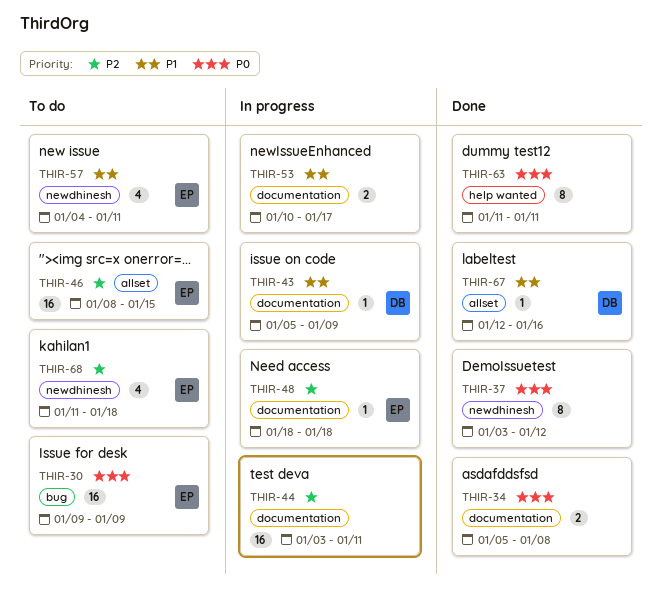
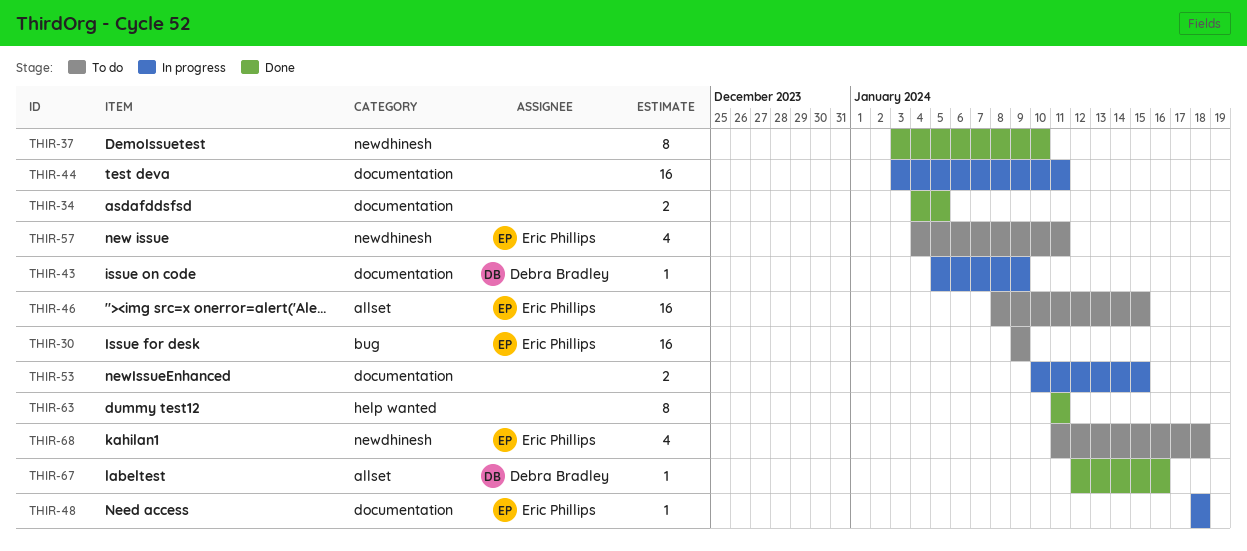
THIR-34, start: Jan 5 -> Jan 4
THIR-34, due: Jan 8 -> Jan 5
THIR-37, due: Jan 12 -> Jan 10
THIR-53, due: Jan 17 -> Jan 15

